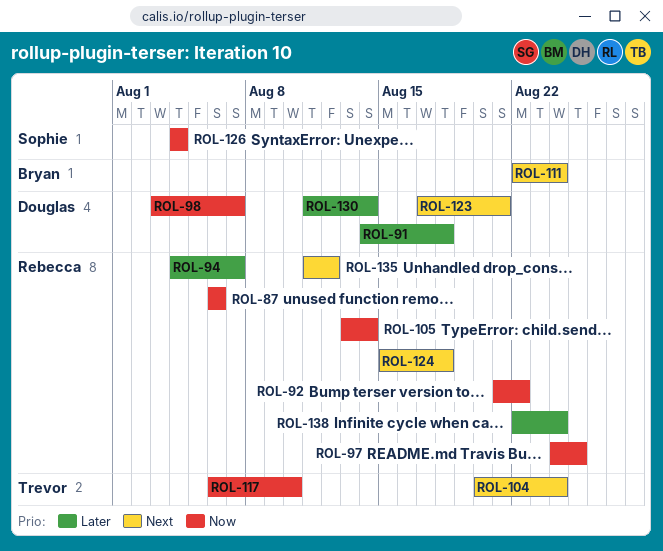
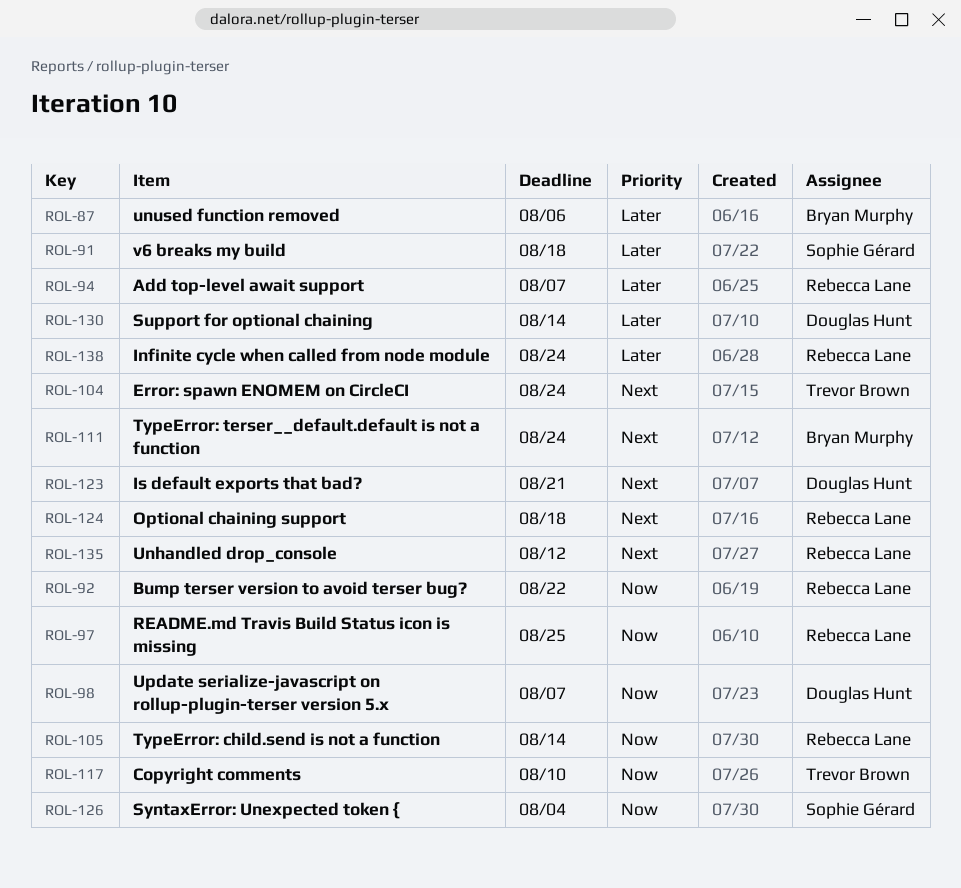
ROL-87, owner: Rebecca Lane -> Bryan Murphy
ROL-87, priority: Now -> Later
ROL-91, owner: Douglas Hunt -> Sophie Gérard

